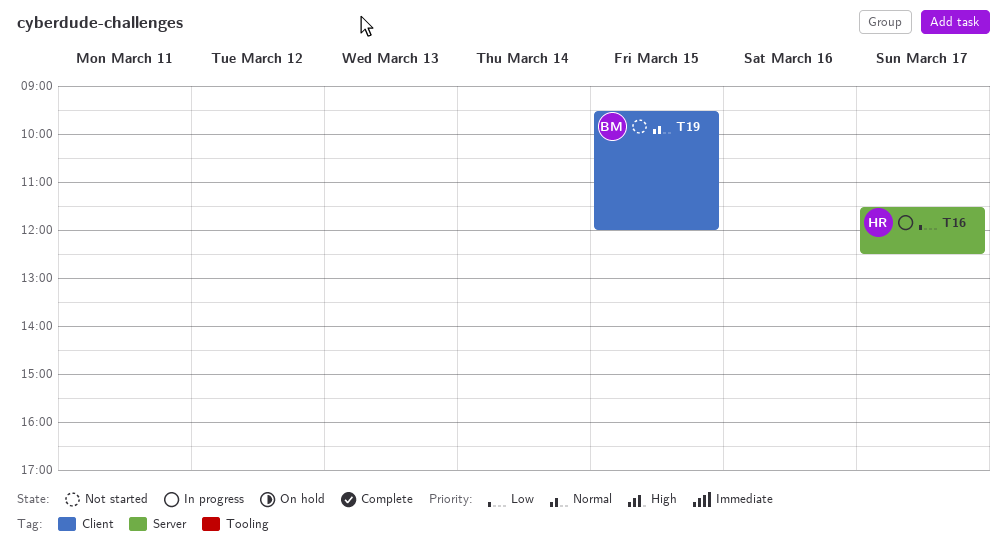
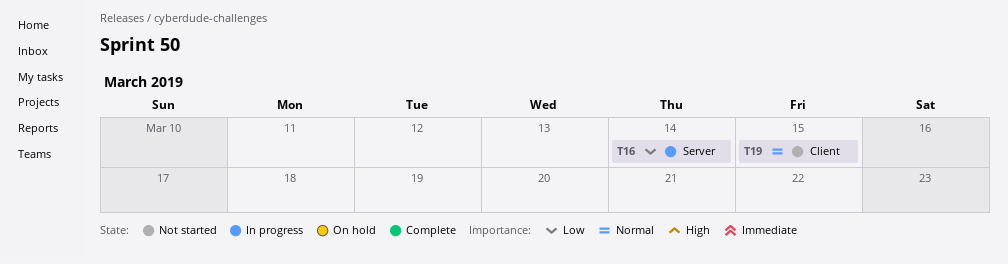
T16, day: Mar 17 -> Mar 14

